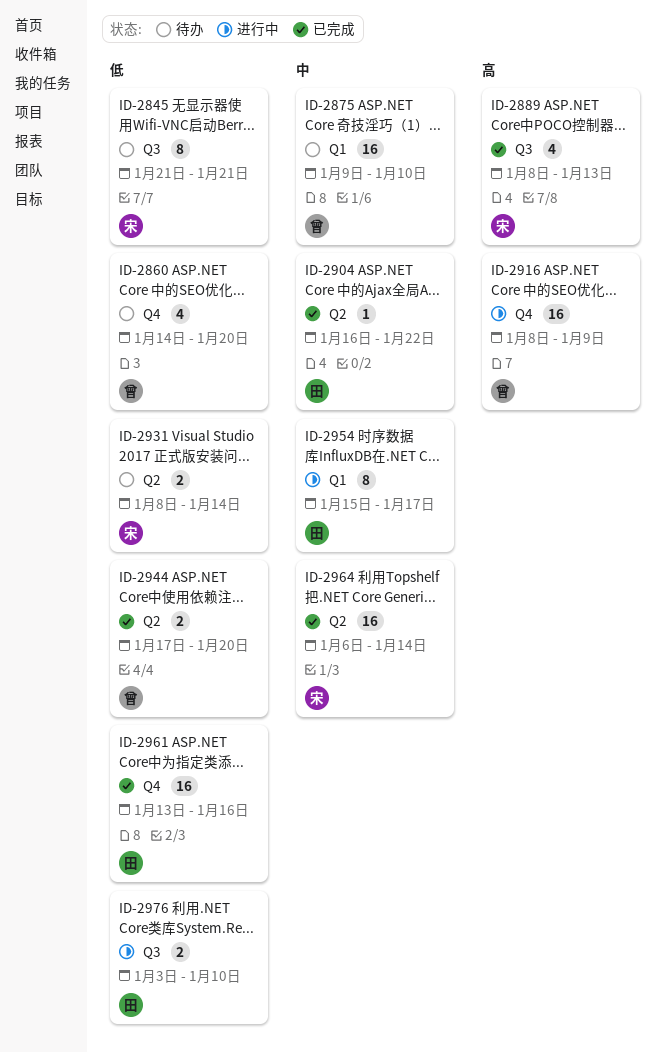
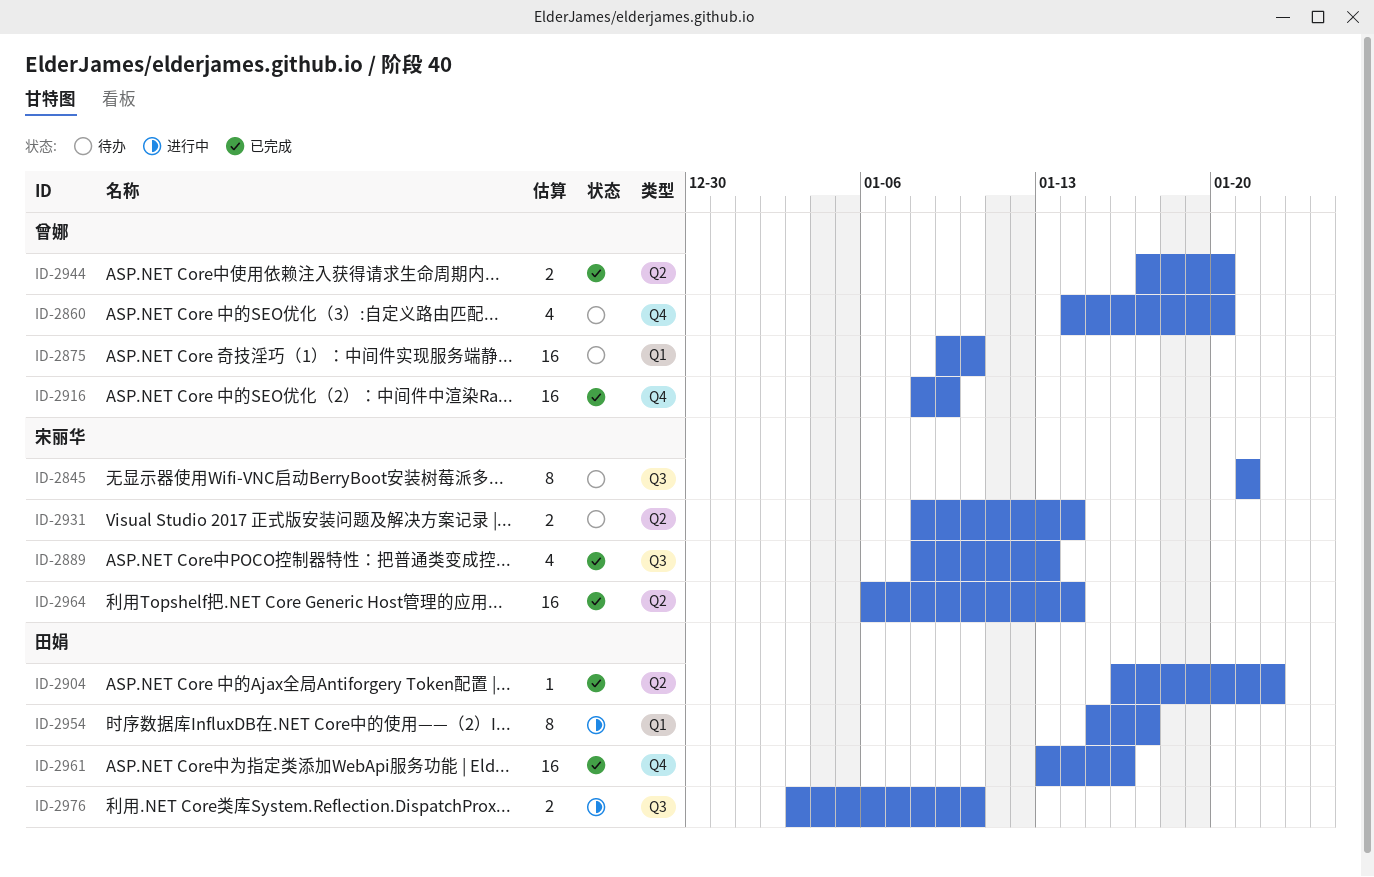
ID-2916, status: 进行中 -> 已完成

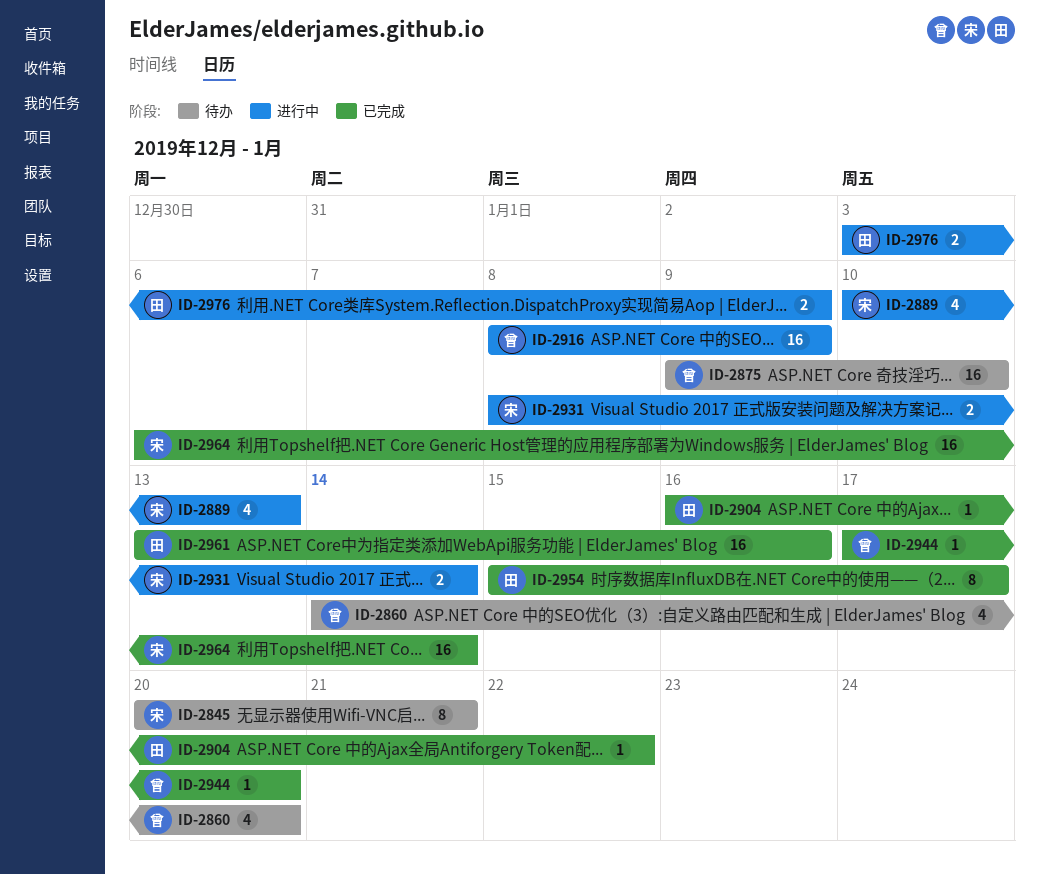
ID-2845, start: Jan 21 -> Jan 20
ID-2889, status: 已完成 -> 进行中
ID-2889, start: Jan 8 -> Jan 10
ID-2916, status: 已完成 -> 进行中
ID-2931, status: 待办 -> 进行中
ID-2944, estimate: 2 -> 1
ID-2954, status: 进行中 -> 已完成
ID-2976, due: Jan 10 -> Jan 9

